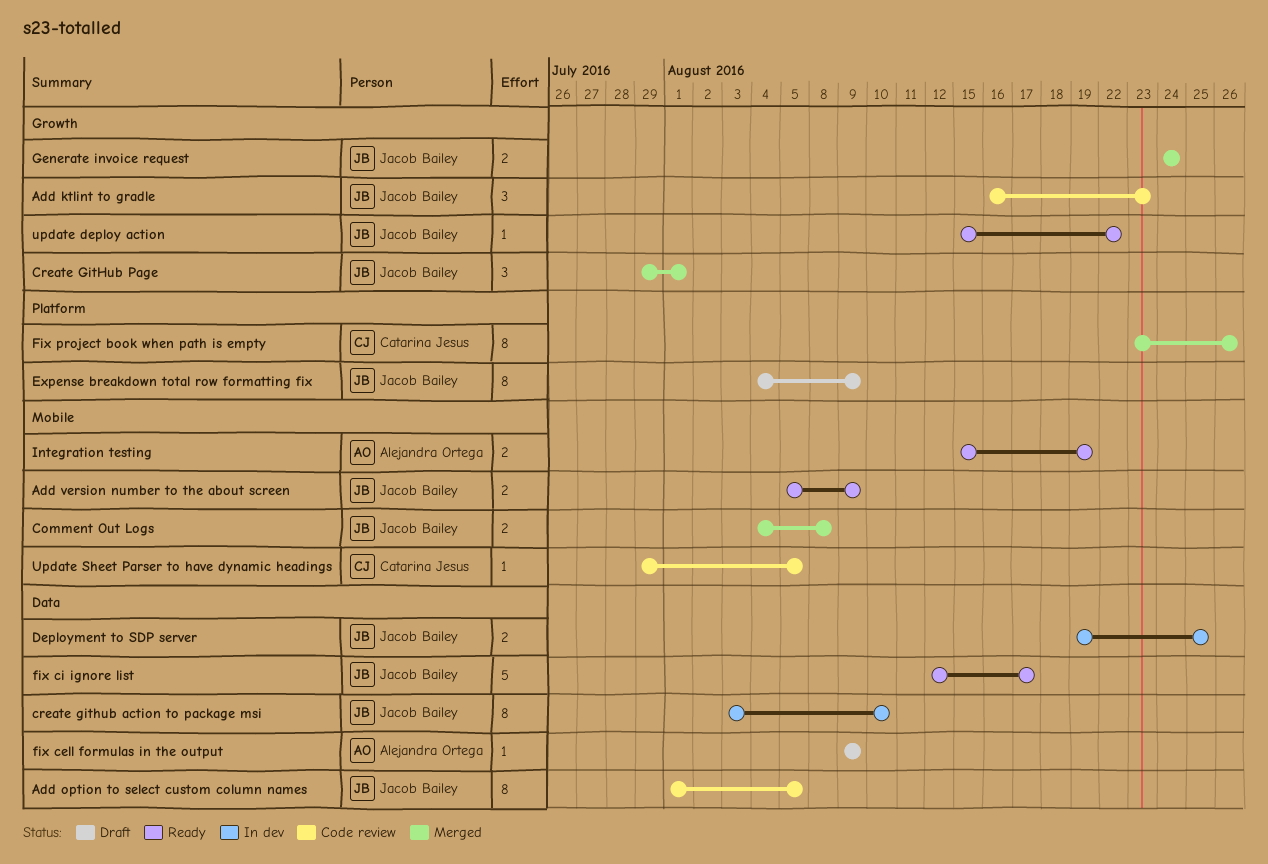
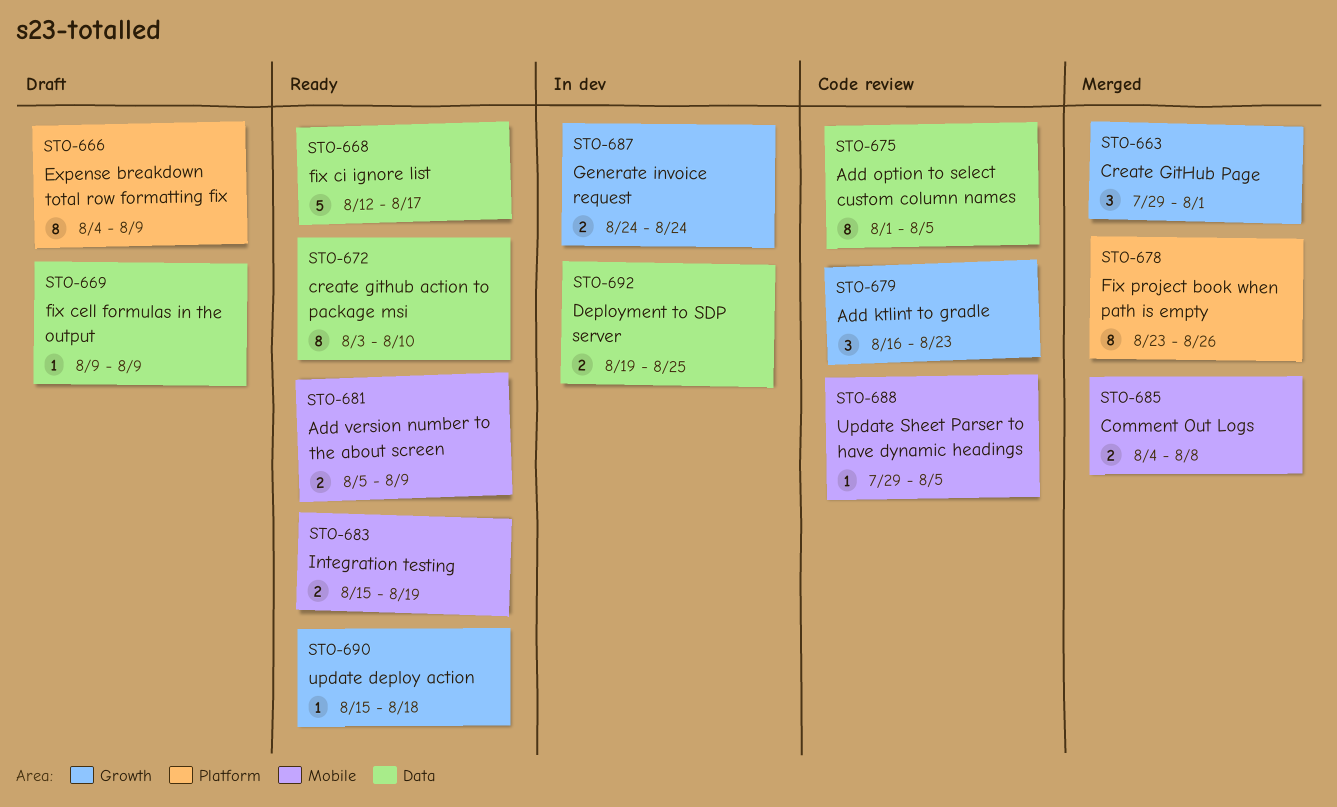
create github action to package msi, status: In dev -> Ready
Generate invoice request, status: Merged -> In dev
update deploy action, due: Aug 22 -> Aug 18

